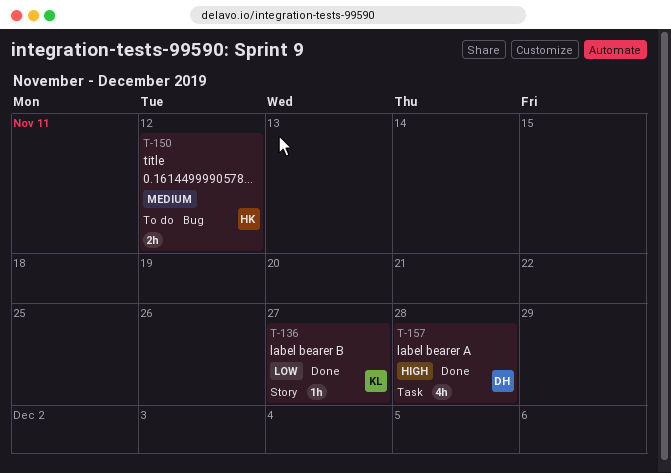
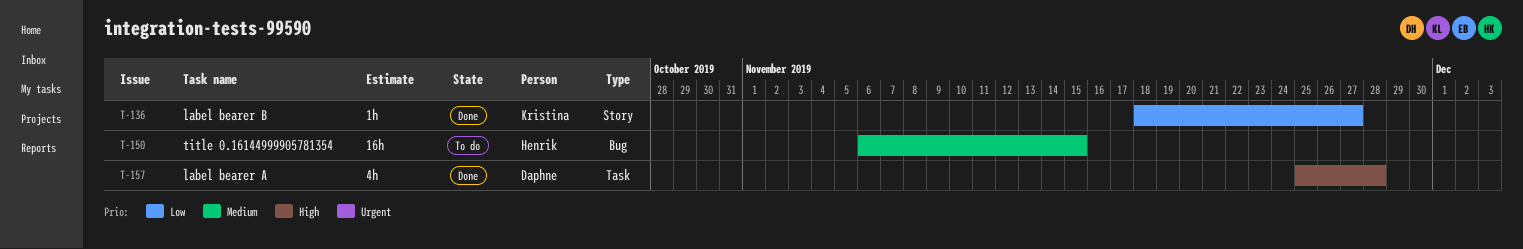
T-150, estimate: 2h -> 16h
T-150, due: Nov 12 -> Nov 15

